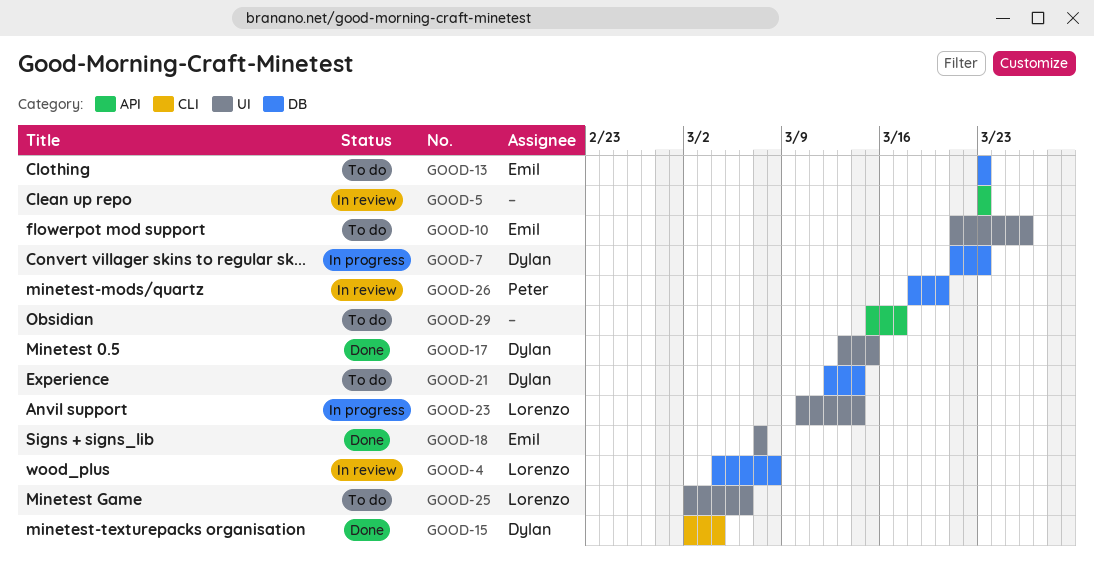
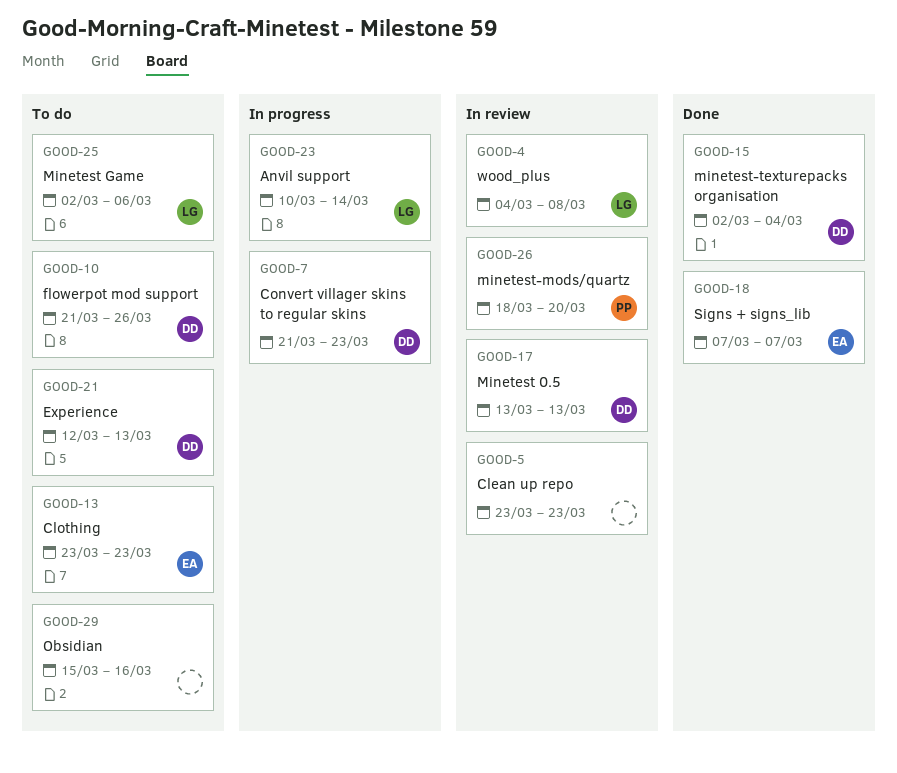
GOOD-10, owner: Emil -> Dylan
GOOD-17, status: Done -> In review
GOOD-17, due: Mar 15 -> Mar 13
GOOD-21, due: Mar 14 -> Mar 13
GOOD-29, due: Mar 17 -> Mar 16

